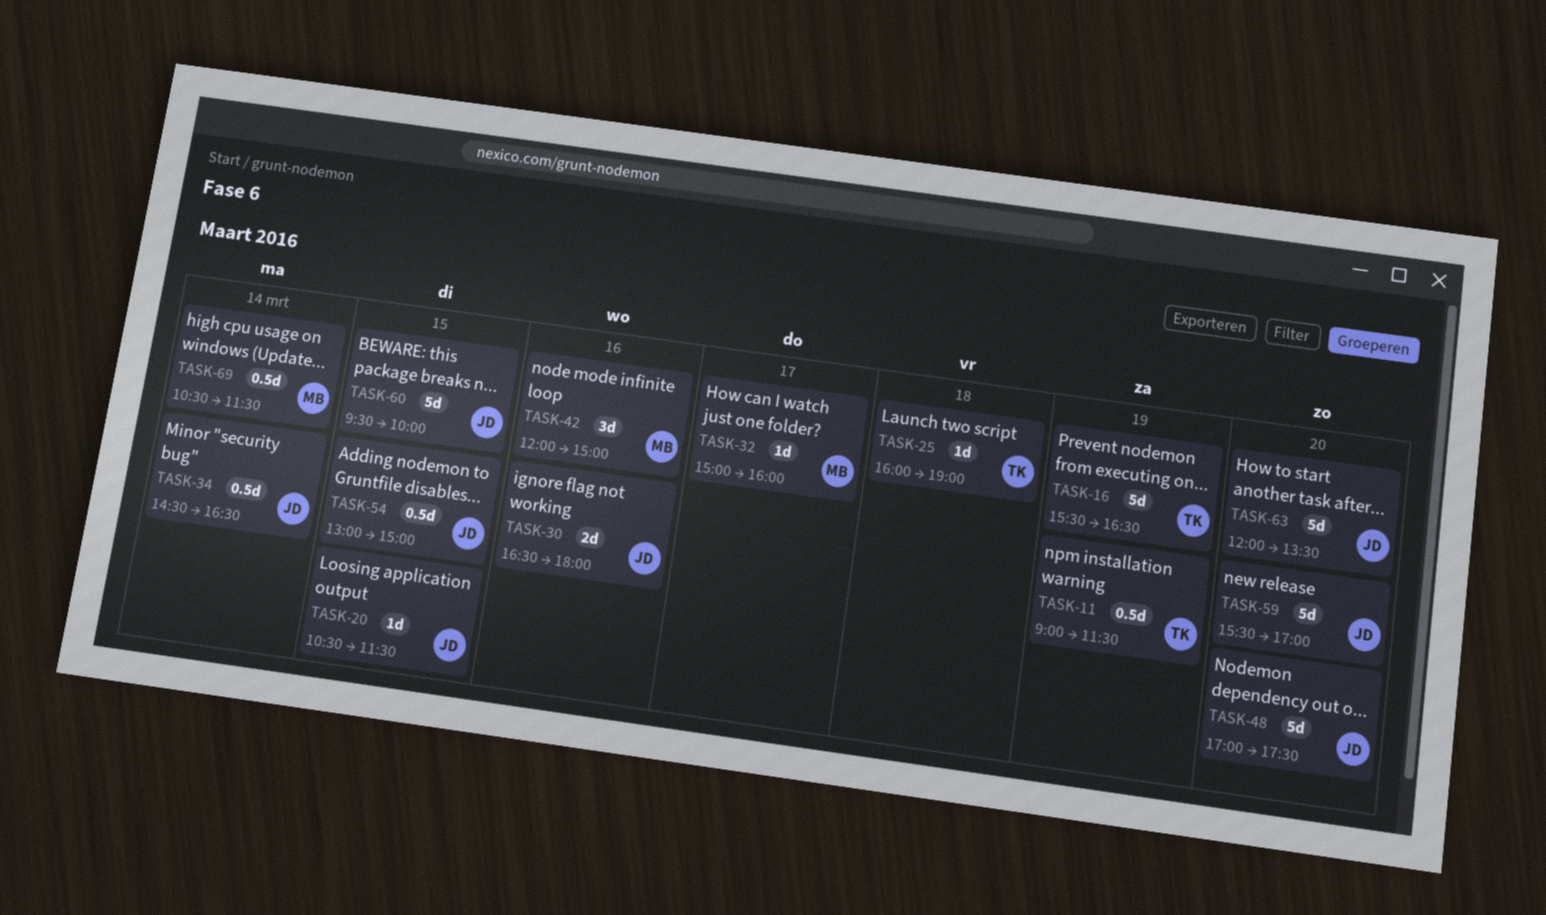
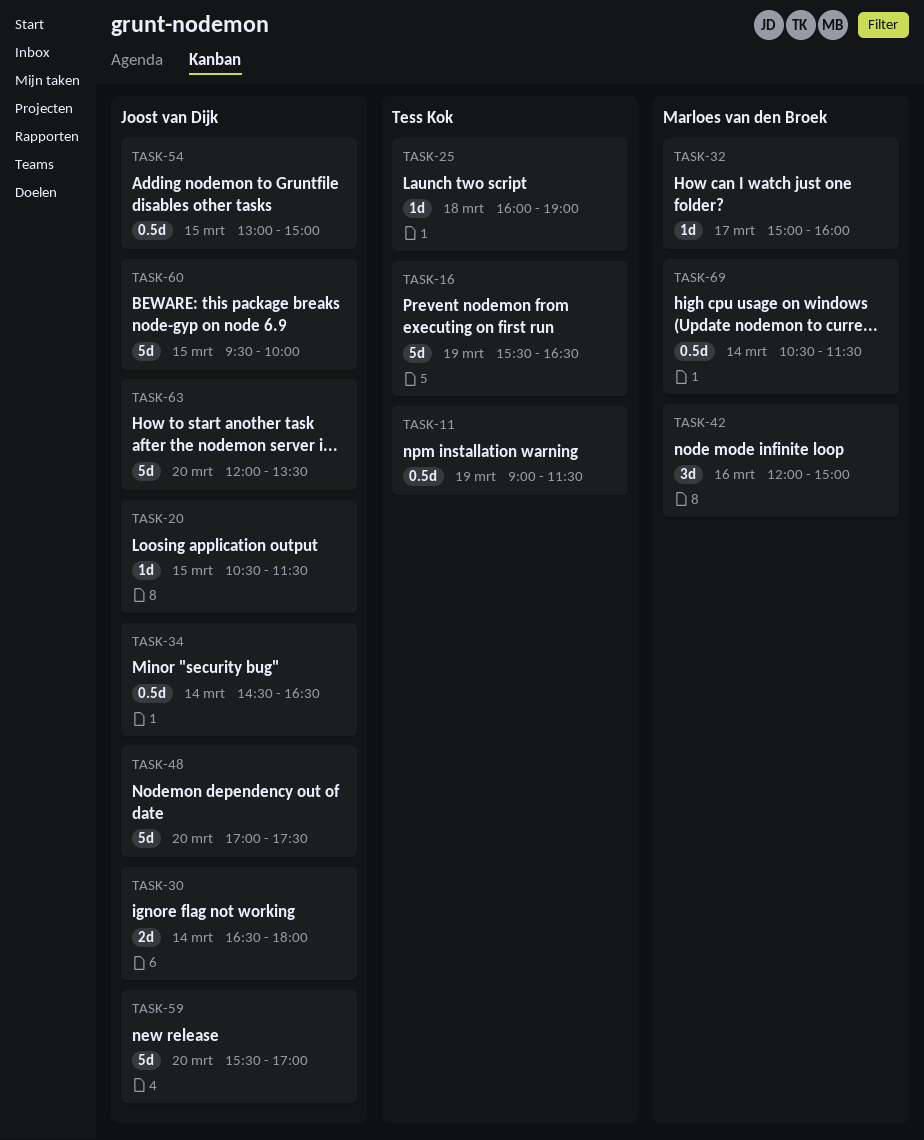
TASK-30, day: Mar 16 -> Mar 14

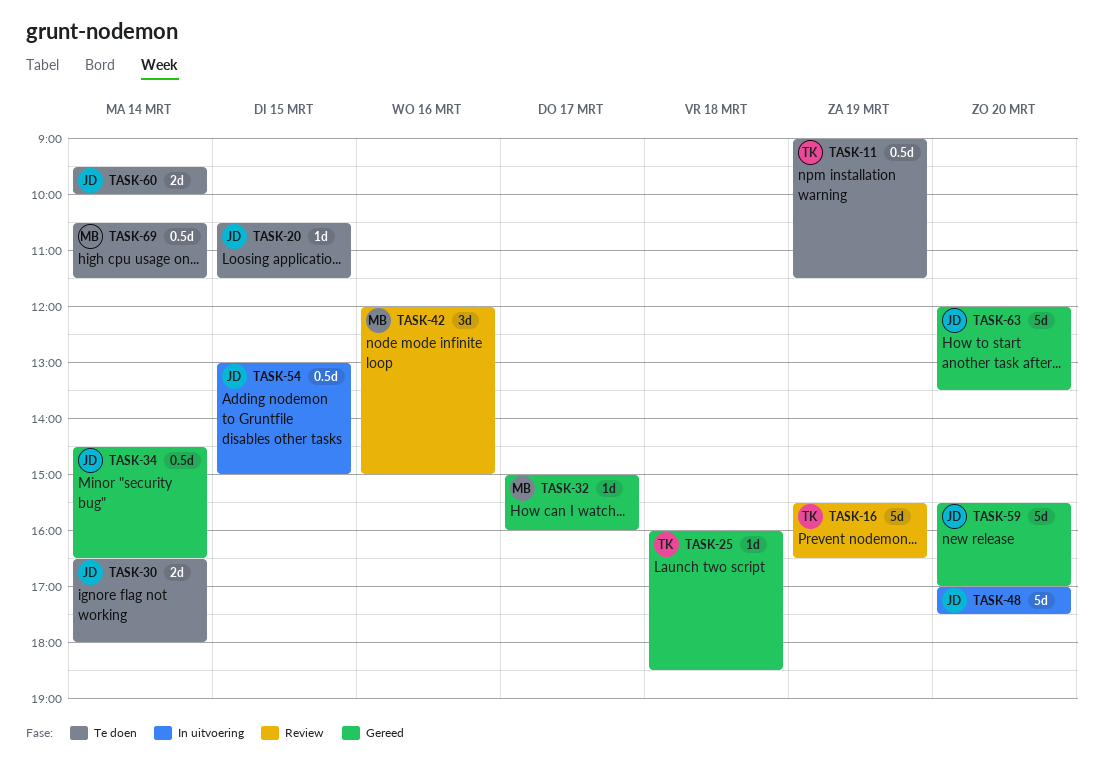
TASK-25, ends: 19:00 -> 18:30
TASK-60, estimate: 5d -> 2d
TASK-60, day: Mar 15 -> Mar 14

